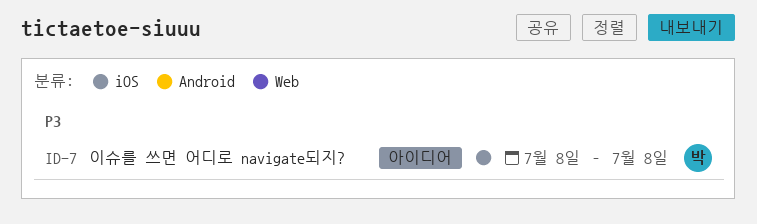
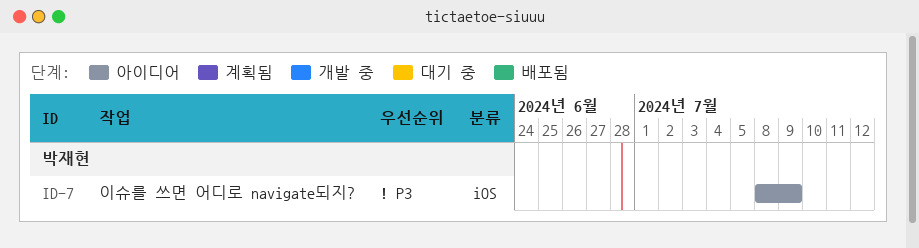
ID-7, due: Jul 8 -> Jul 9

